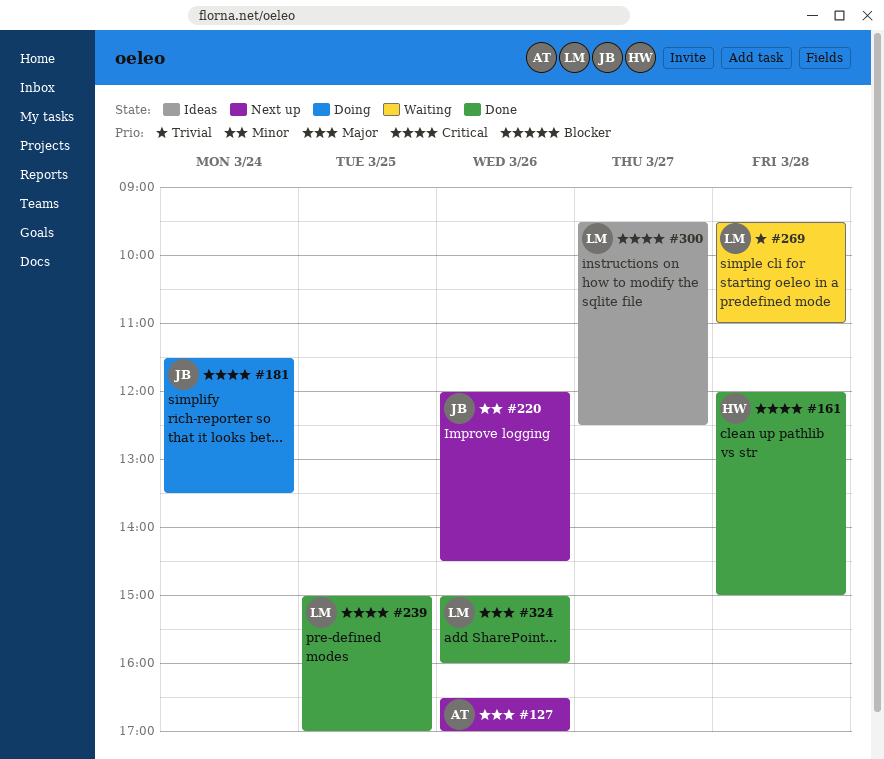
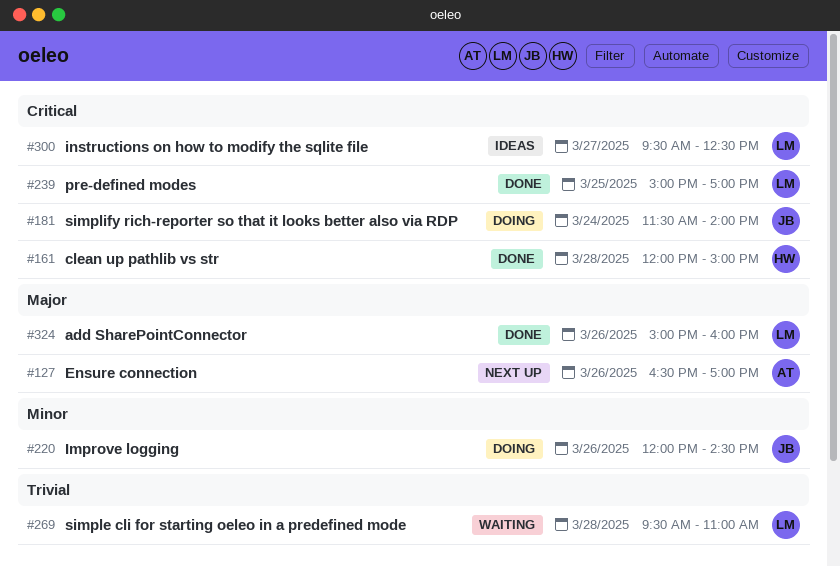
#181, ends: 13:30 -> 14:00
#220, status: Next up -> Doing

